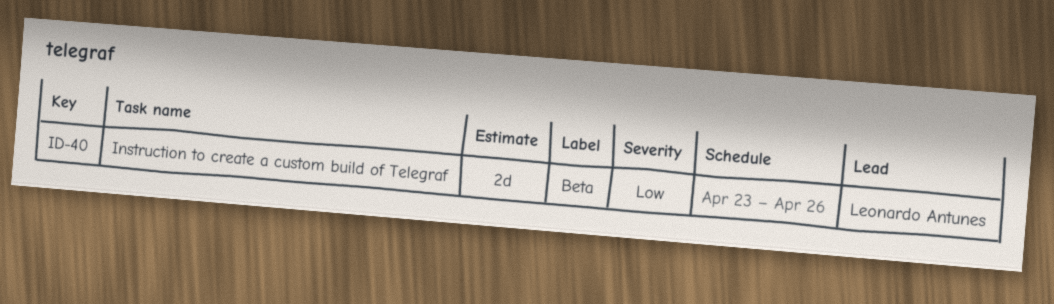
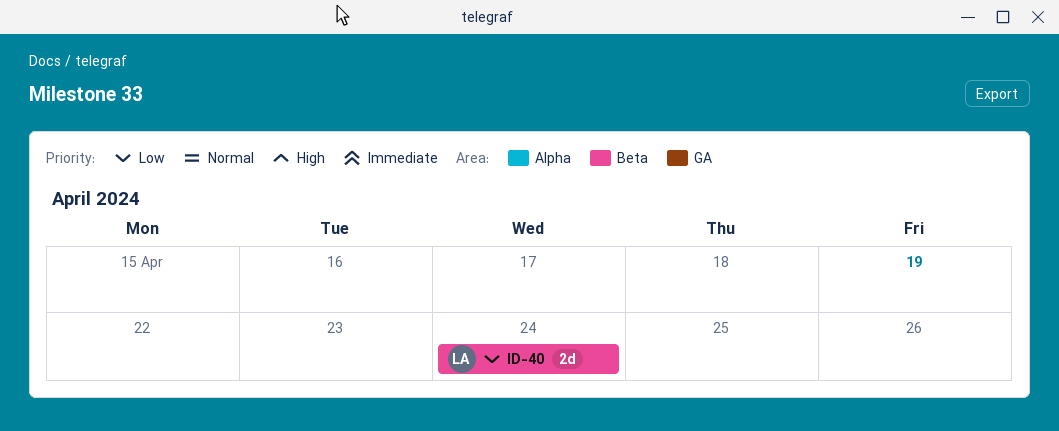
ID-40, start: Apr 23 -> Apr 24
ID-40, due: Apr 26 -> Apr 24

